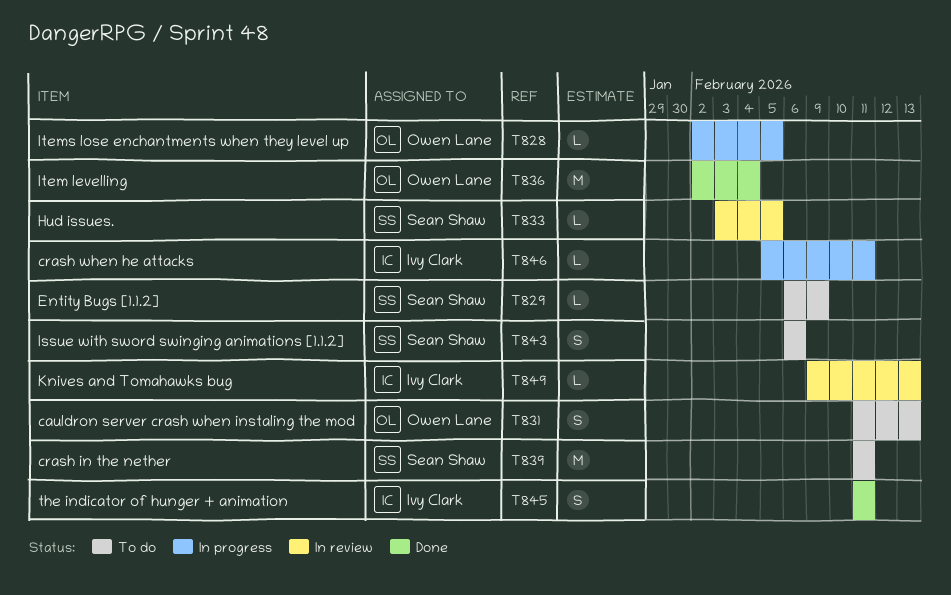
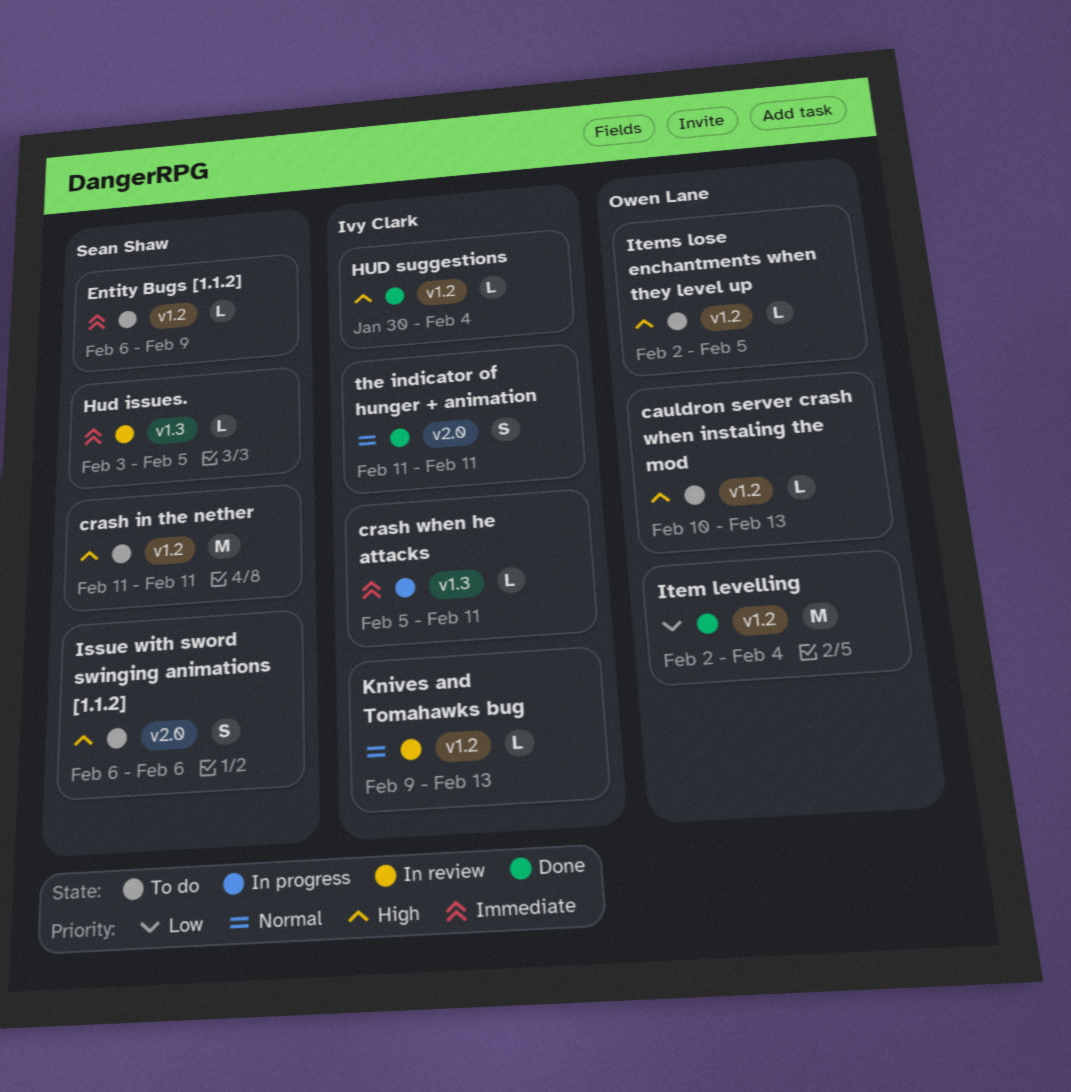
cauldron server crash when instaling the mod, estimate: S -> L
cauldron server crash when instaling the mod, start: Feb 11 -> Feb 10
HUD suggestions: none -> present
Items lose enchantments when they level up, status: In progress -> To do

